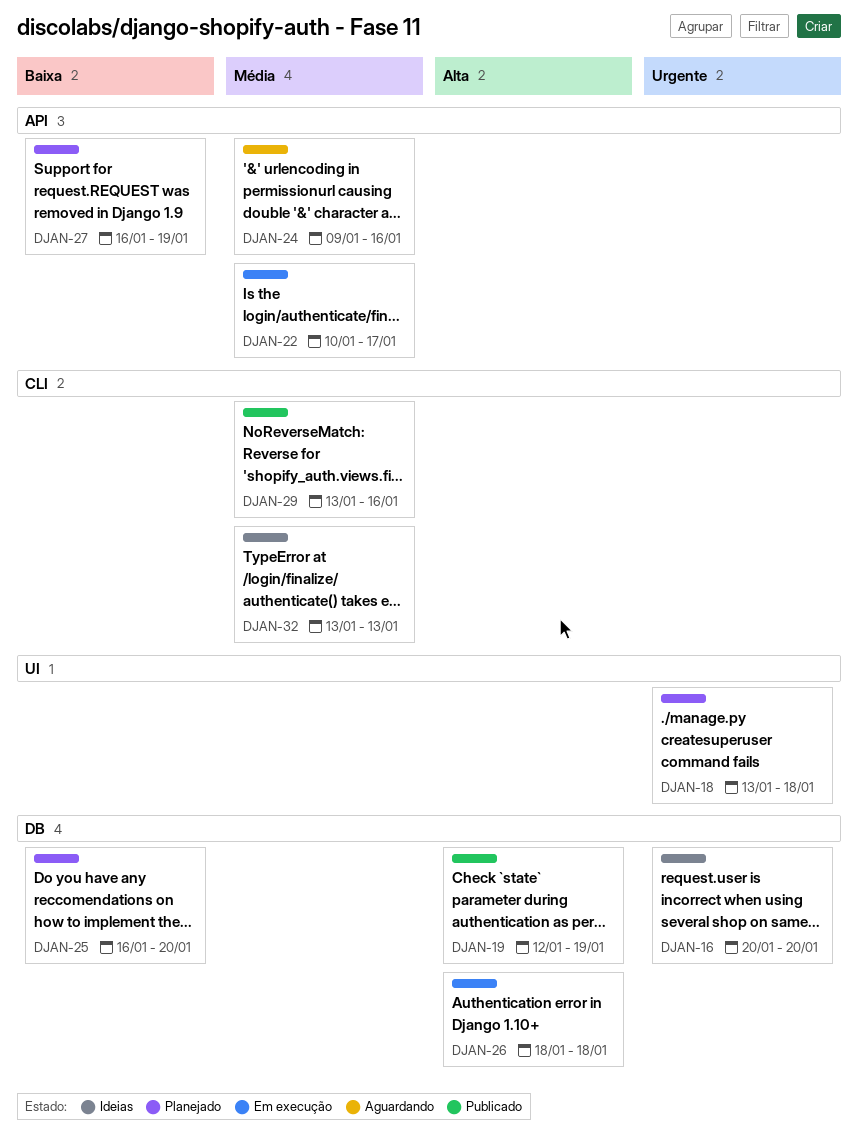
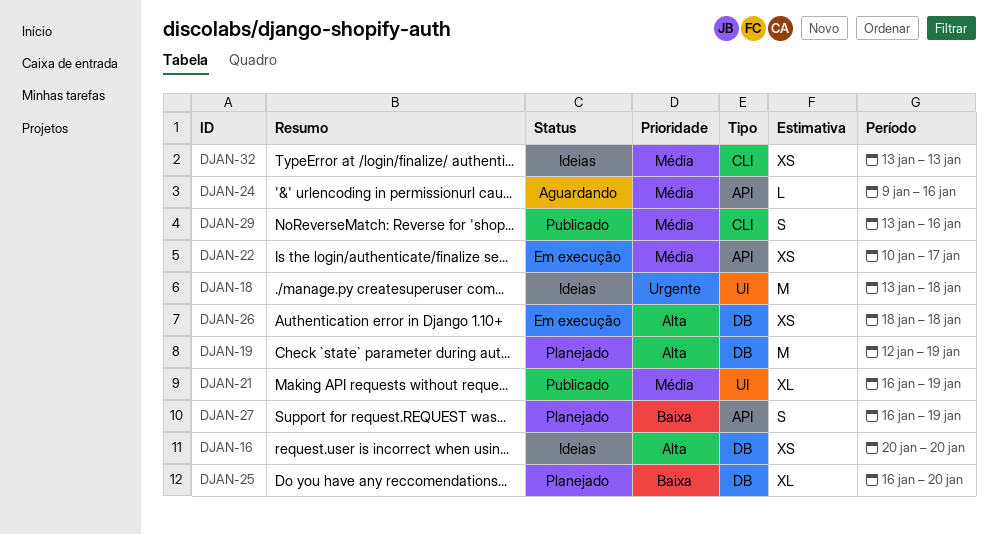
DJAN-16, priority: Urgente -> Alta
DJAN-18, status: Planejado -> Ideias
DJAN-19, status: Publicado -> Planejado
DJAN-21: none -> present

